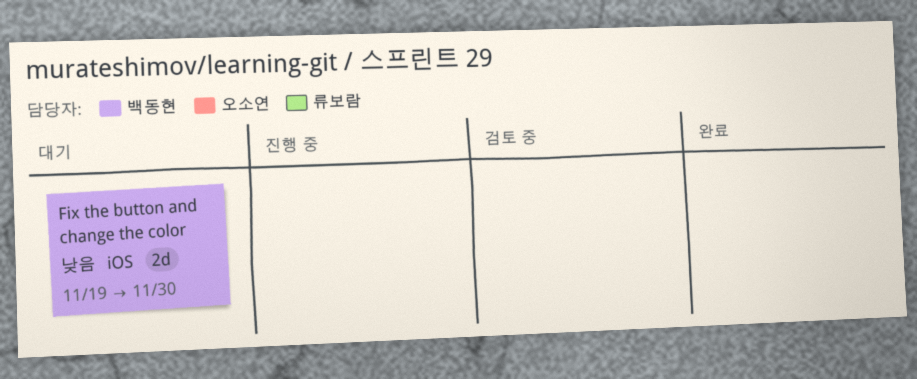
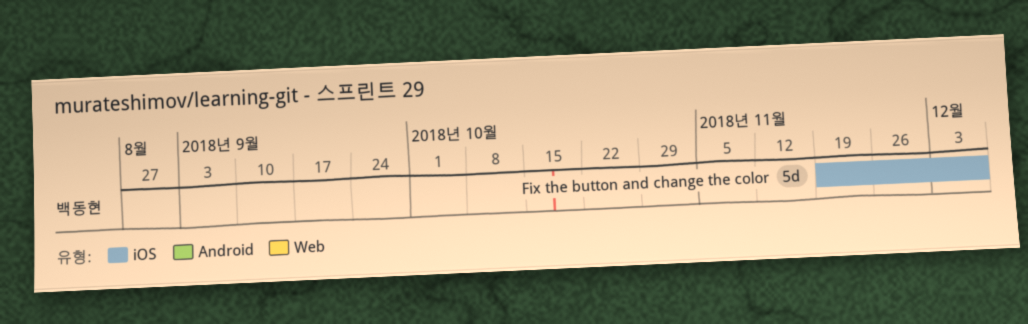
Fix the button and change the color, estimate: 2d -> 5d
Fix the button and change the color, due: Nov 30 -> Dec 7

